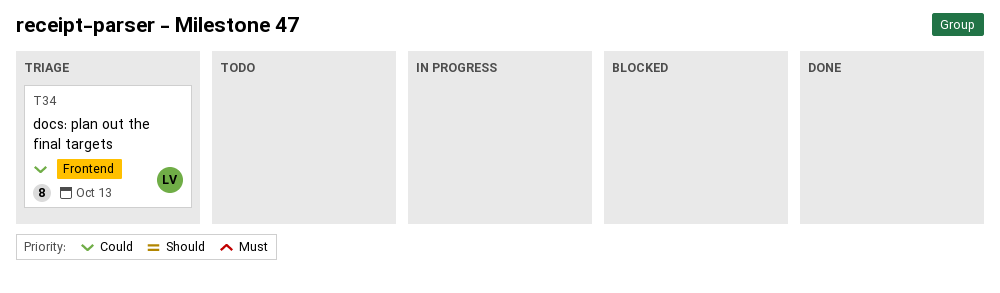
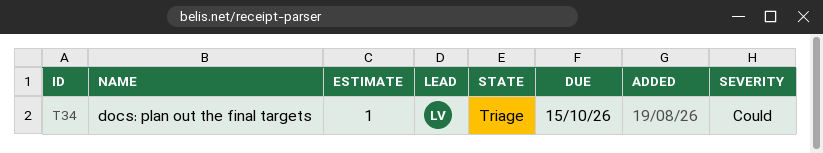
T34, estimate: 8 -> 1
T34, due: Oct 13 -> Oct 15

